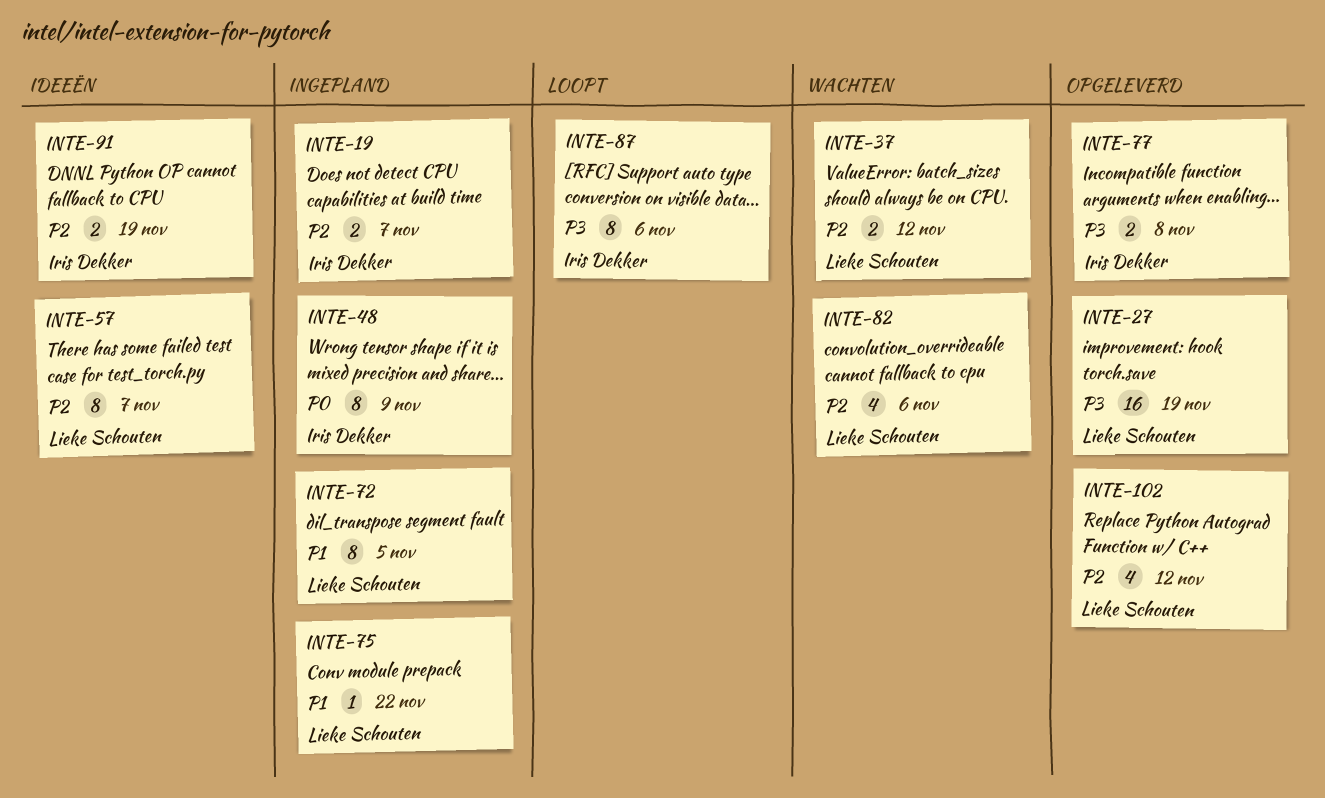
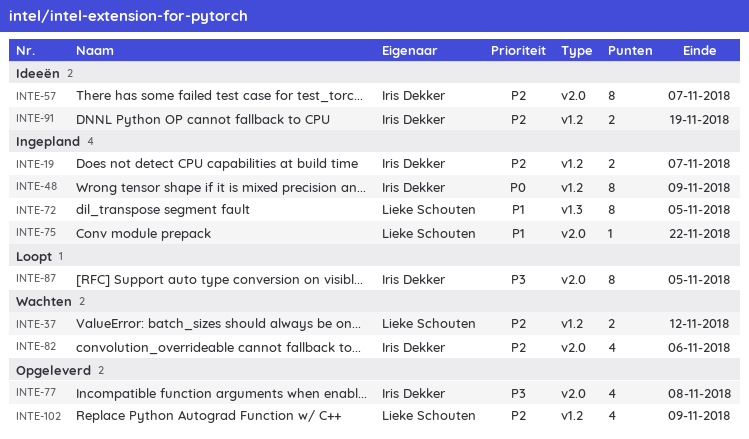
INTE-27: present -> none
INTE-57, owner: Lieke Schouten -> Iris Dekker
INTE-77, estimate: 2 -> 4
INTE-82, owner: Lieke Schouten -> Iris Dekker
INTE-87, due: Nov 6 -> Nov 5
INTE-102, due: Nov 12 -> Nov 9

